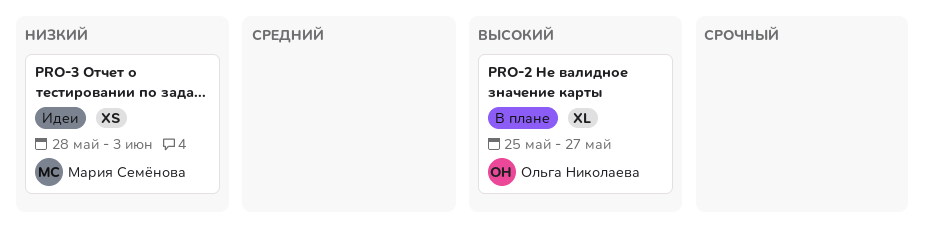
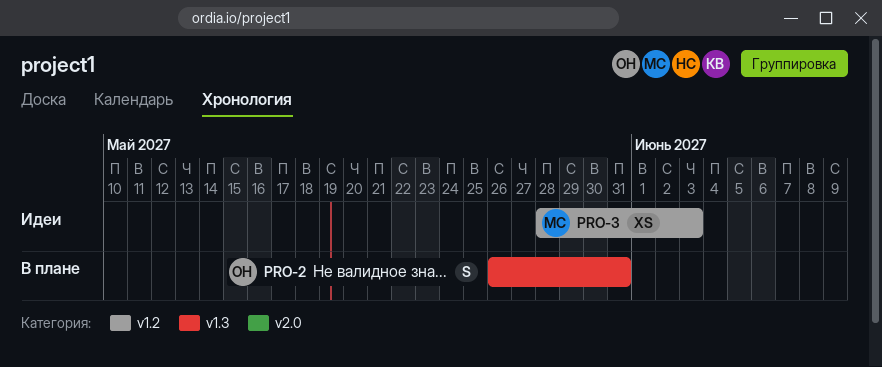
PRO-2, estimate: XL -> S
PRO-2, start: May 25 -> May 26
PRO-2, due: May 27 -> May 31

